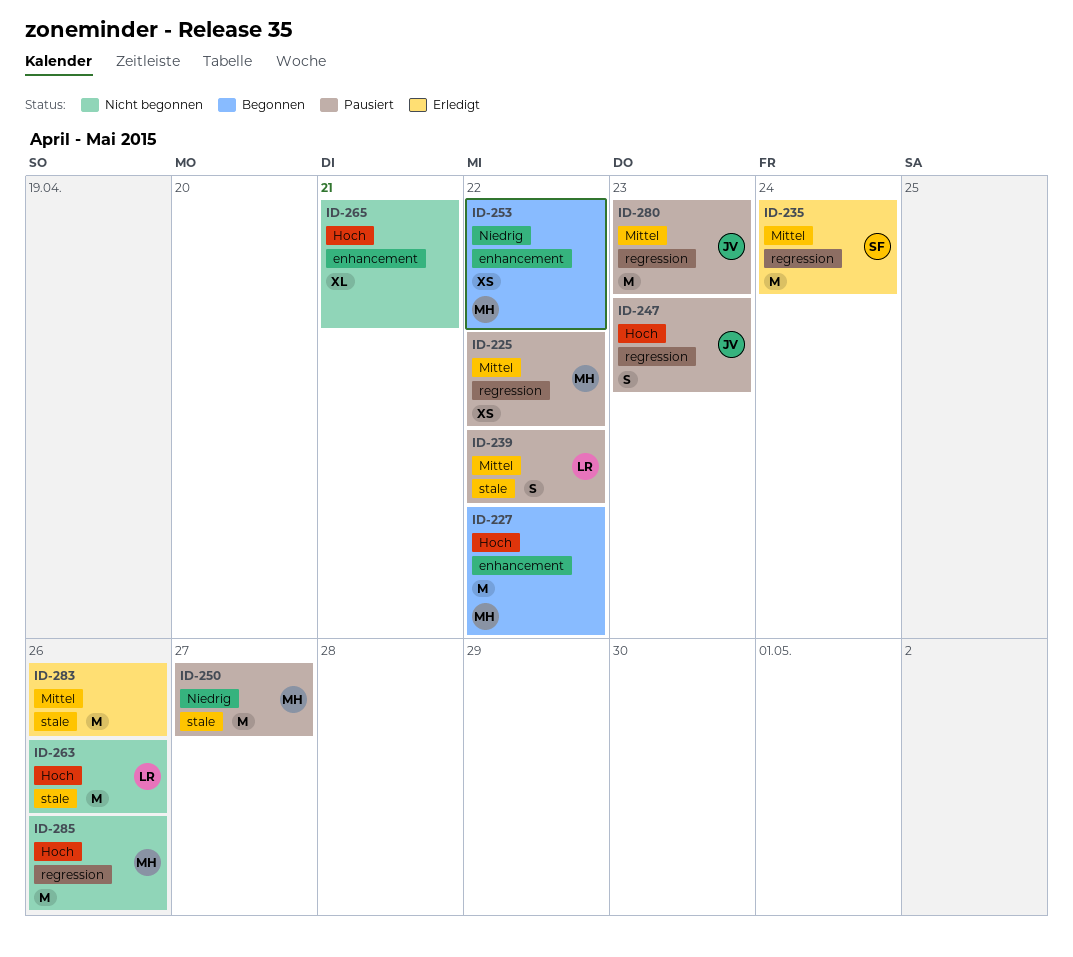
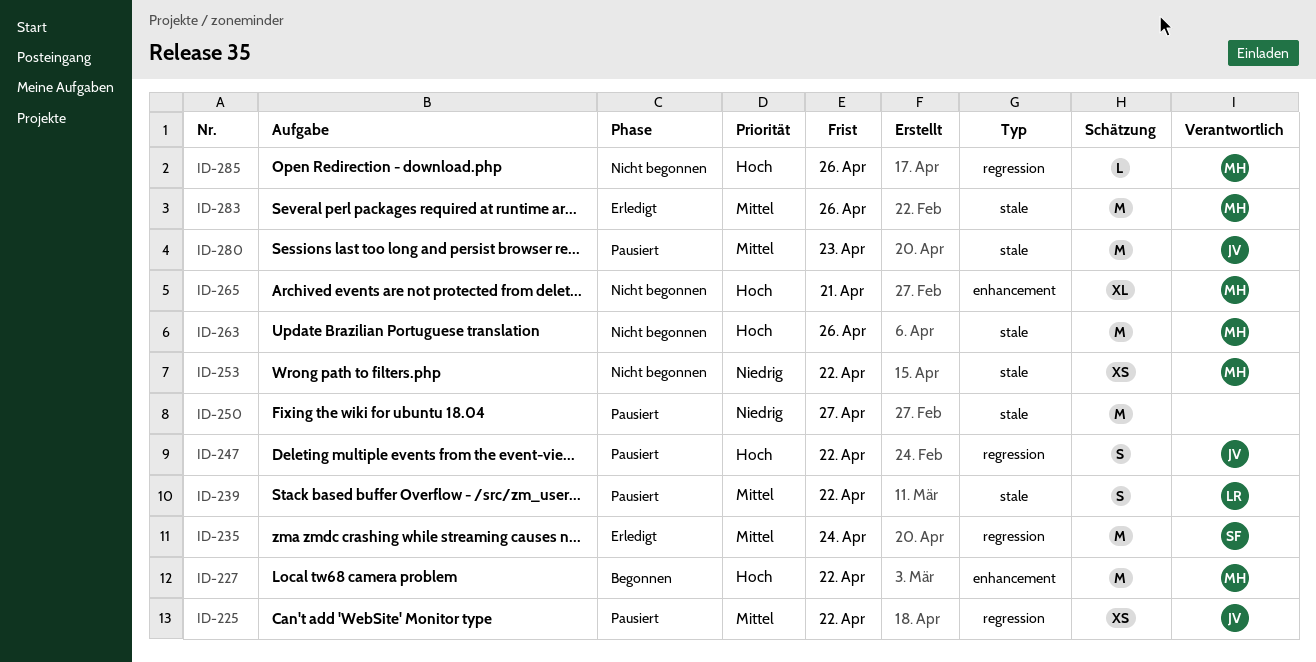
ID-225, owner: MH -> JV
ID-247, due: Apr 23 -> Apr 22
ID-250, owner: MH -> none
ID-253, status: Begonnen -> Nicht begonnen
ID-253, label: enhancement -> stale
ID-263, owner: LR -> MH
ID-265, owner: none -> MH
ID-280, label: regression -> stale
ID-283, owner: none -> MH
ID-285, estimate: M -> L

